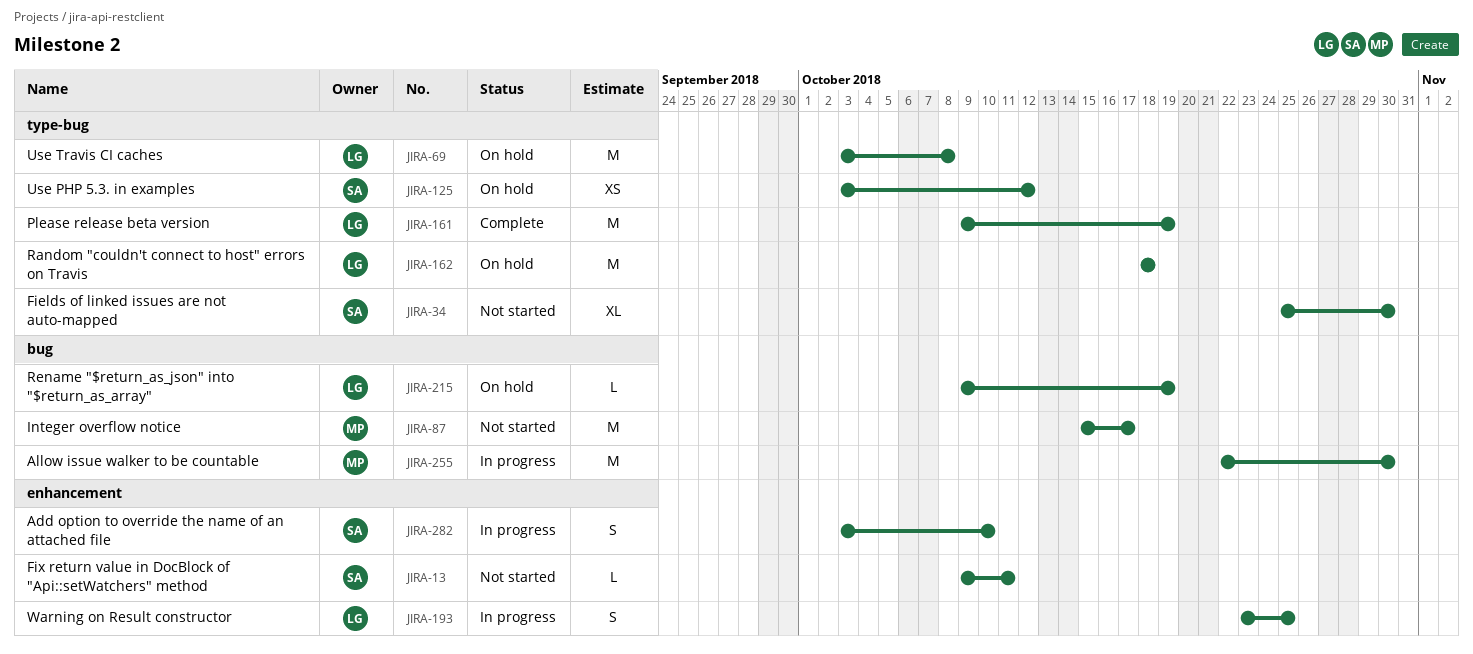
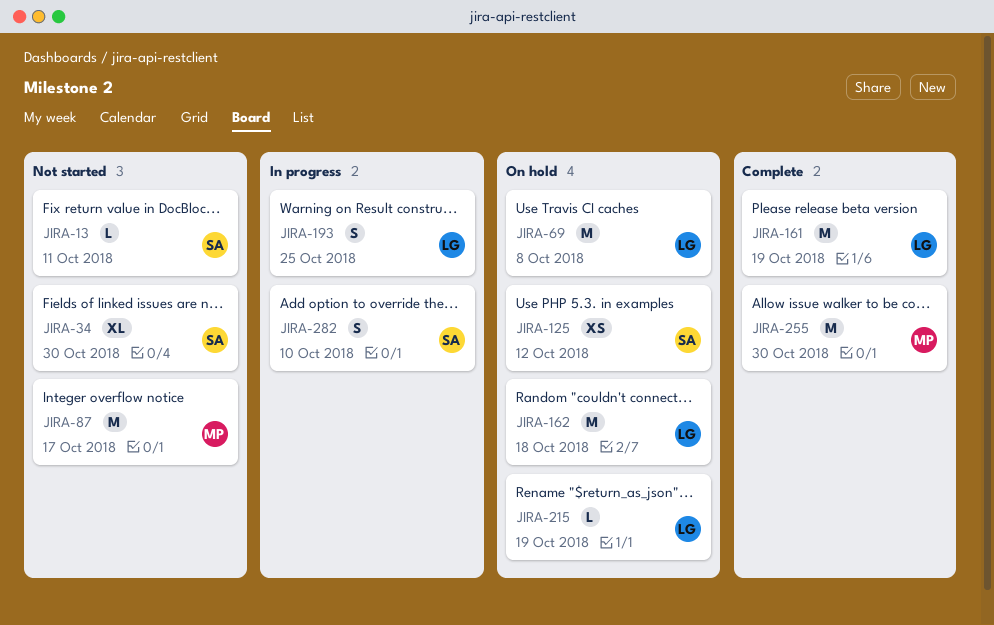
JIRA-255, status: In progress -> Complete

